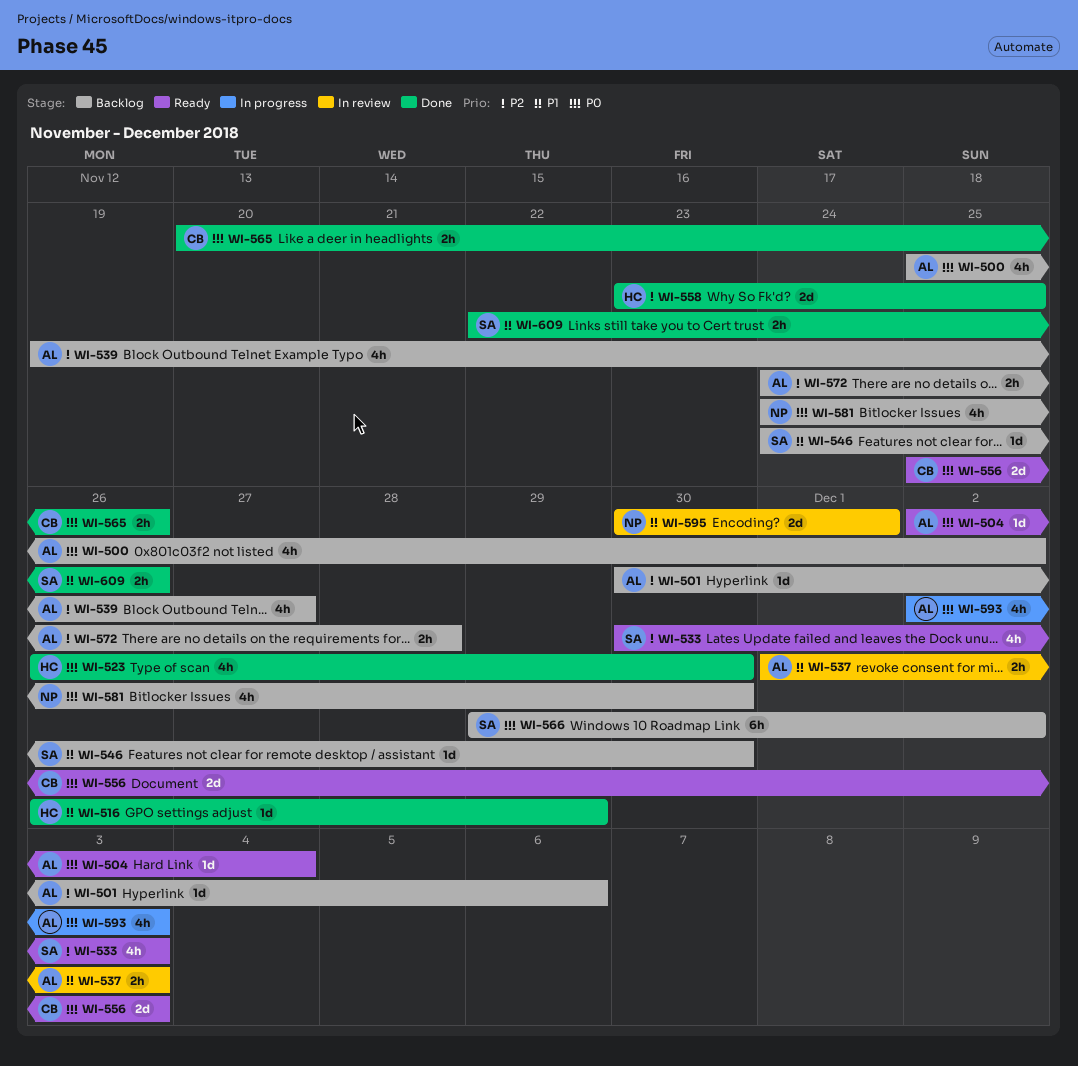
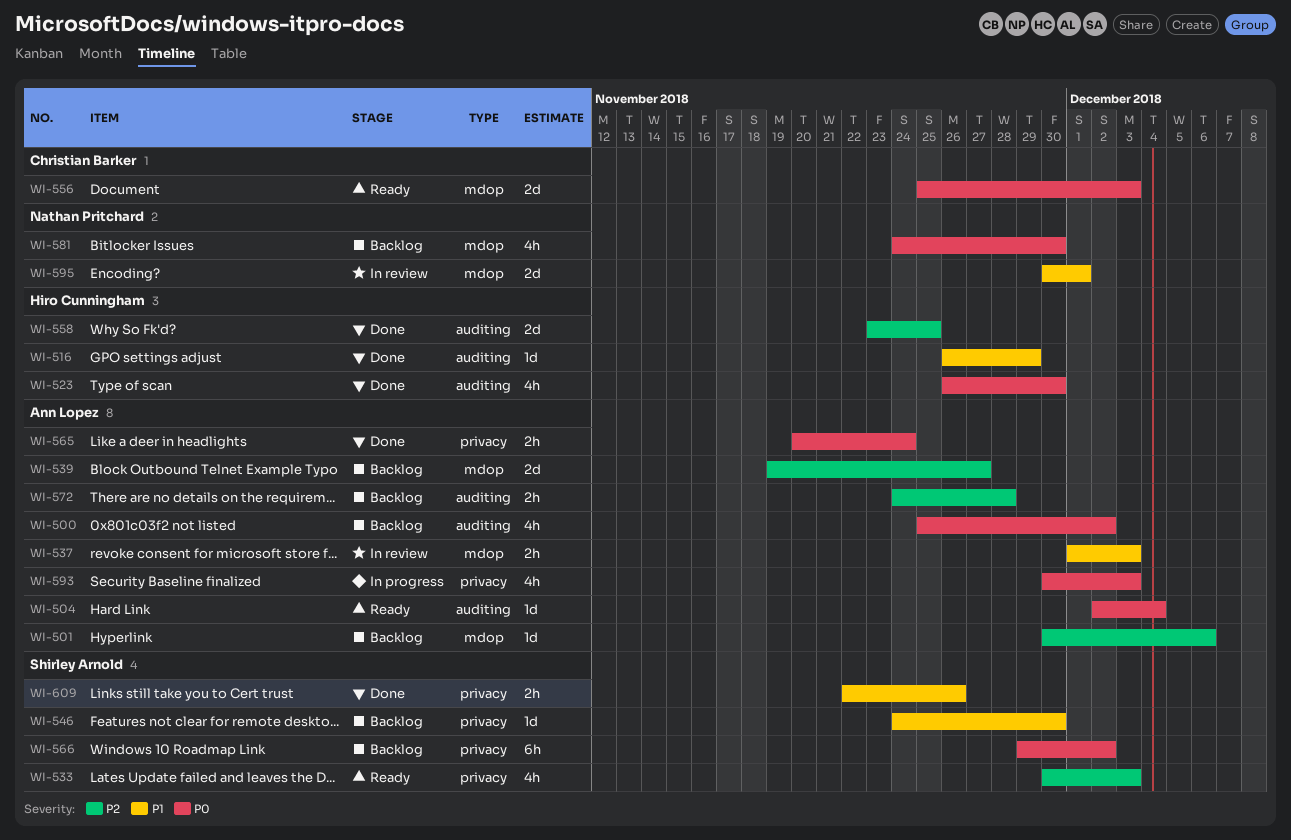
WI-539, estimate: 4h -> 2d
WI-565, owner: Christian Barker -> Ann Lopez
WI-565, due: Nov 26 -> Nov 24
WI-593, start: Dec 2 -> Nov 30

